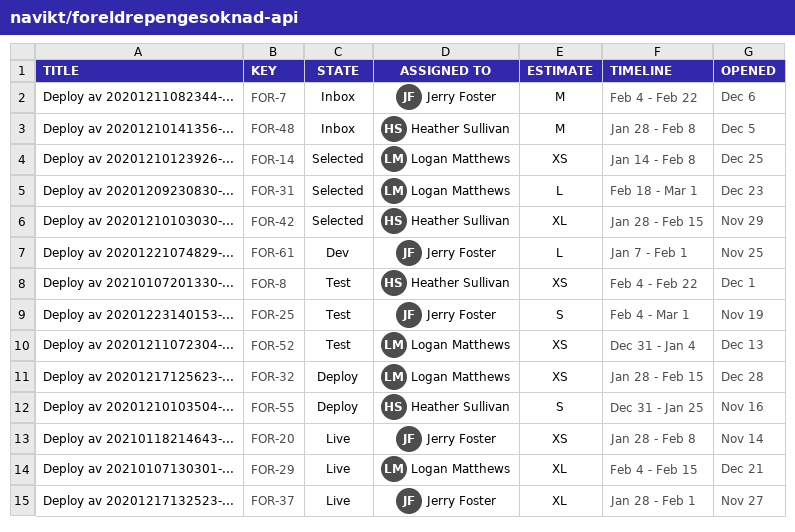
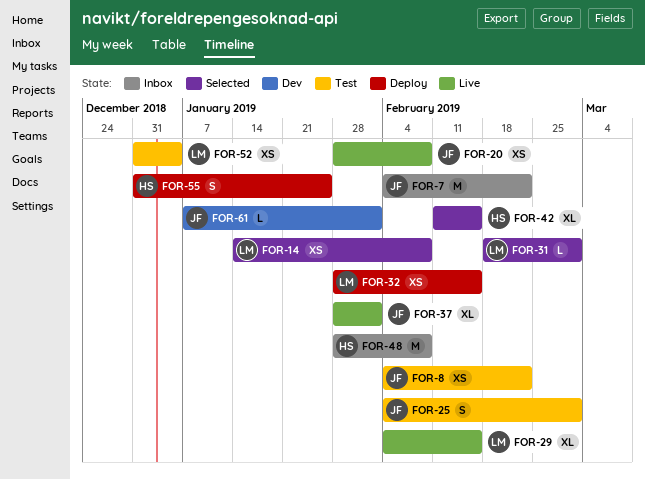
FOR-8, owner: Heather Sullivan -> Jerry Foster
FOR-42, start: Jan 28 -> Feb 11

